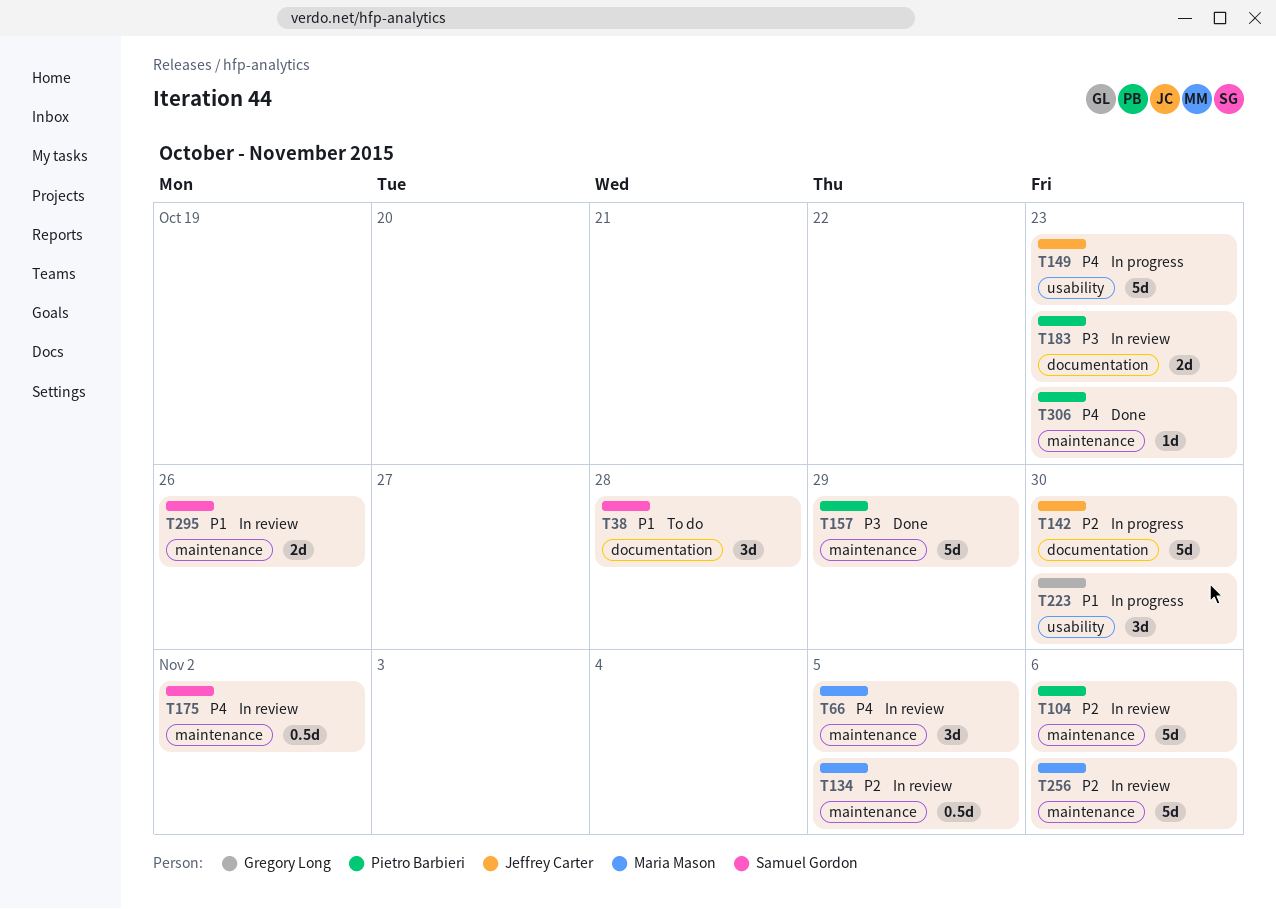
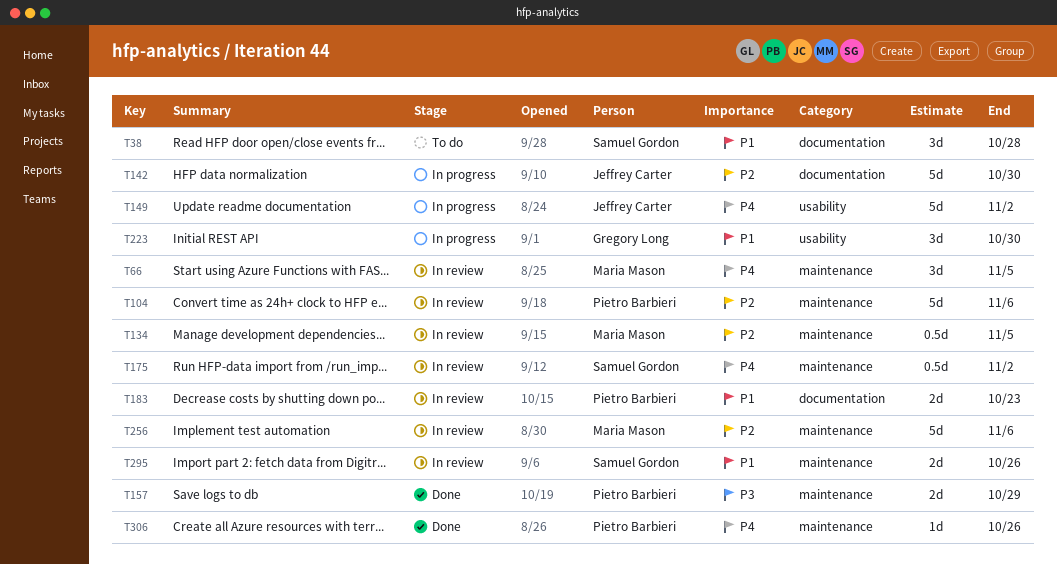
T149, due: Oct 23 -> Nov 2
T157, estimate: 5d -> 2d
T183, priority: P3 -> P1
T306, due: Oct 23 -> Oct 26

